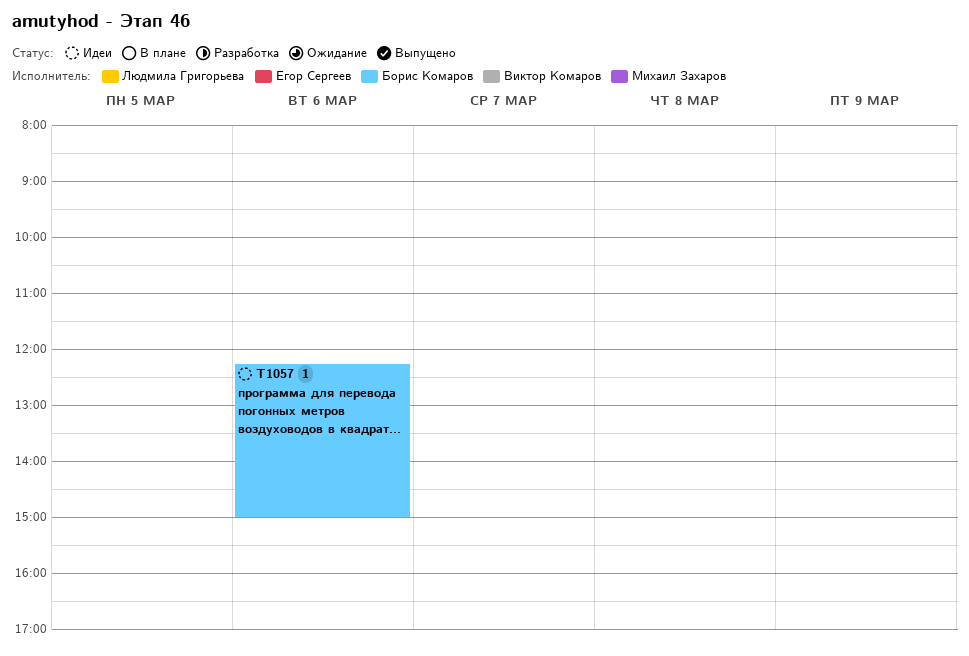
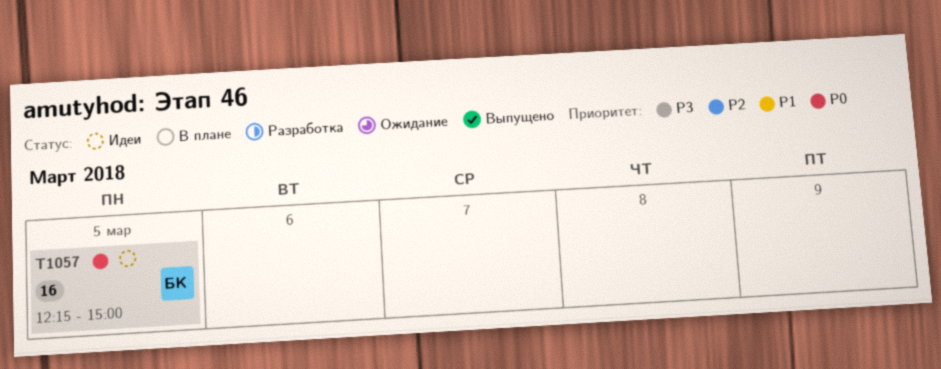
T1057, estimate: 1 -> 16
T1057, day: Mar 6 -> Mar 5

